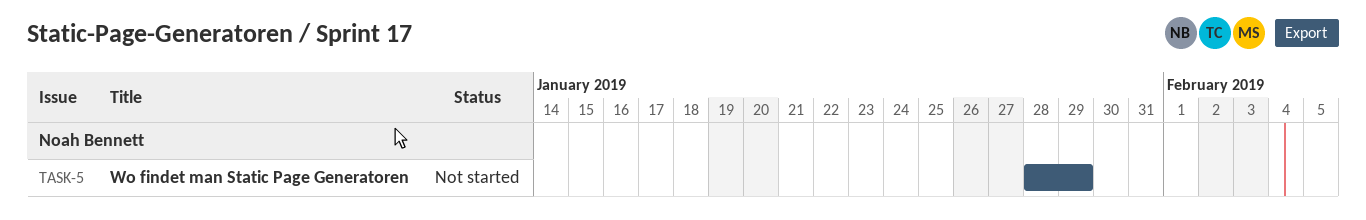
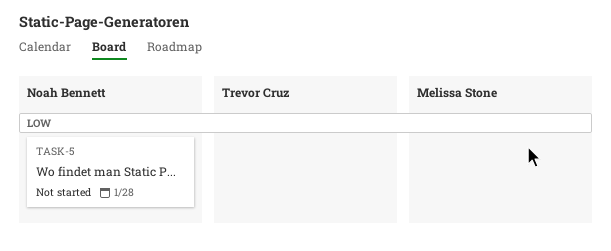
TASK-5, due: Jan 29 -> Jan 28

